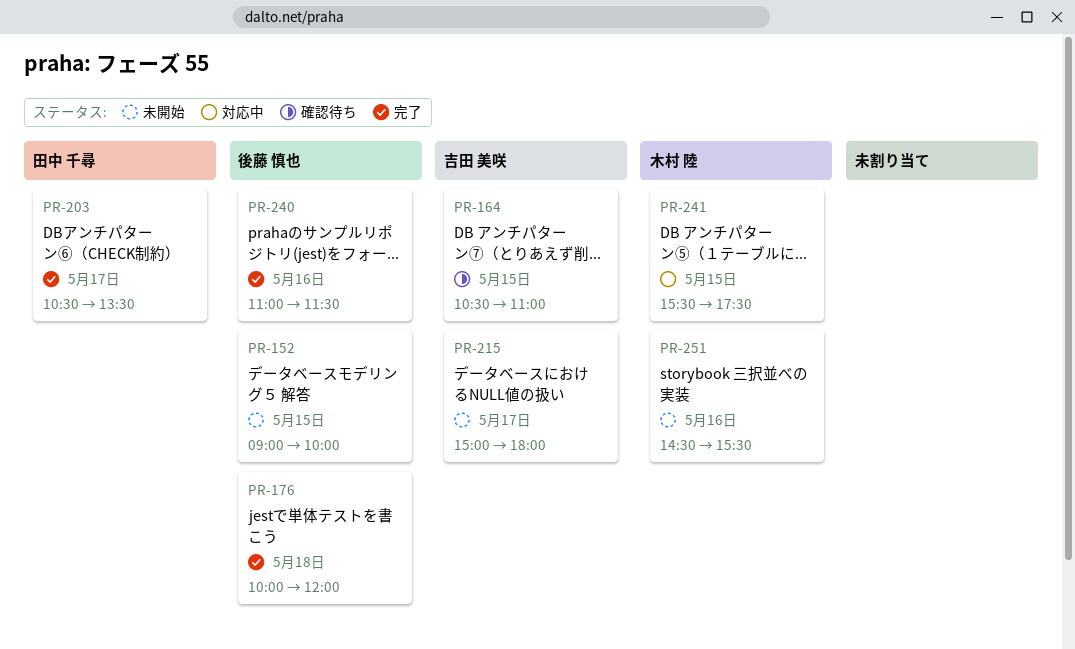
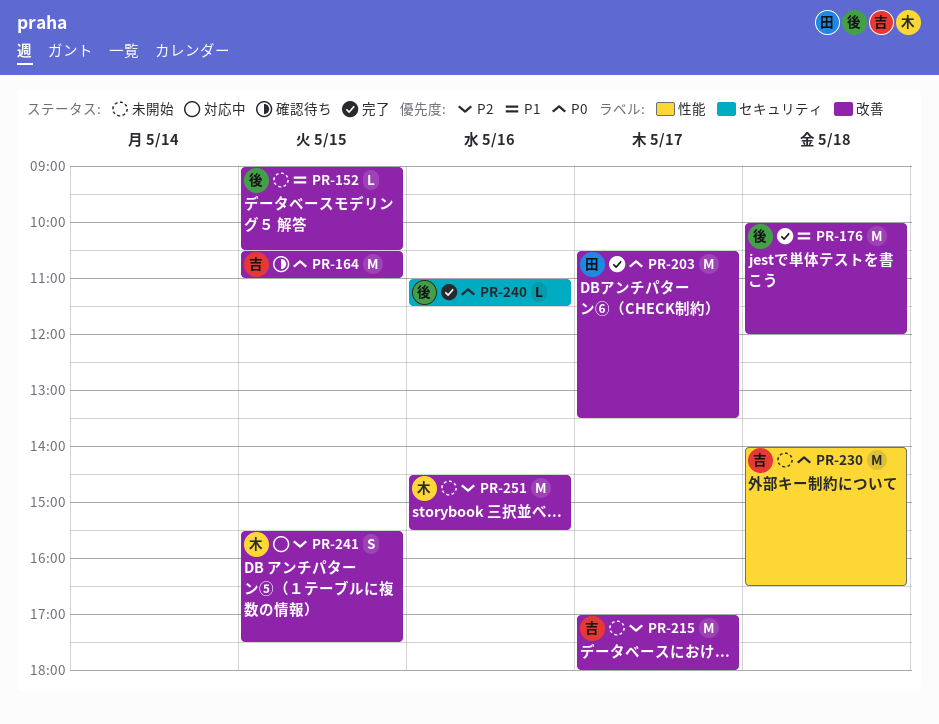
PR-152, ends: 10:00 -> 10:30
PR-215, begins: 15:00 -> 17:00
PR-230: none -> present

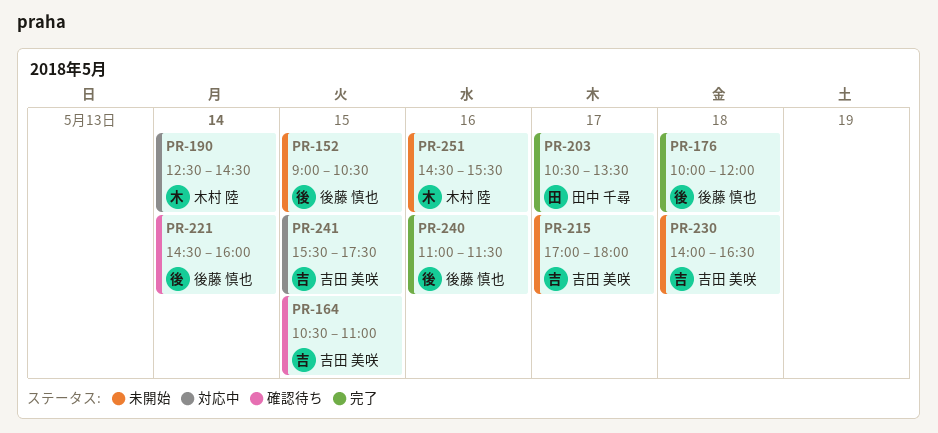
PR-190: none -> present
PR-221: none -> present
PR-241, owner: 木村 陸 -> 吉田 美咲

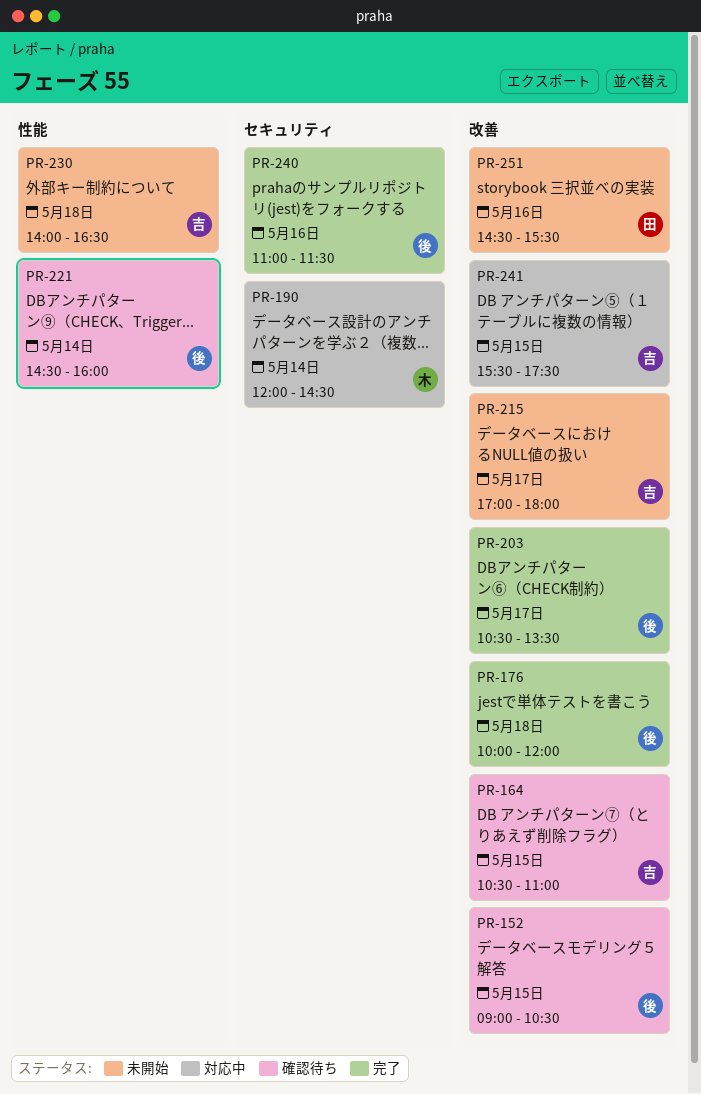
PR-152, status: 未開始 -> 確認待ち
PR-190, begins: 12:30 -> 12:00
PR-203, owner: 田中 千尋 -> 後藤 慎也
PR-251, owner: 木村 陸 -> 田中 千尋

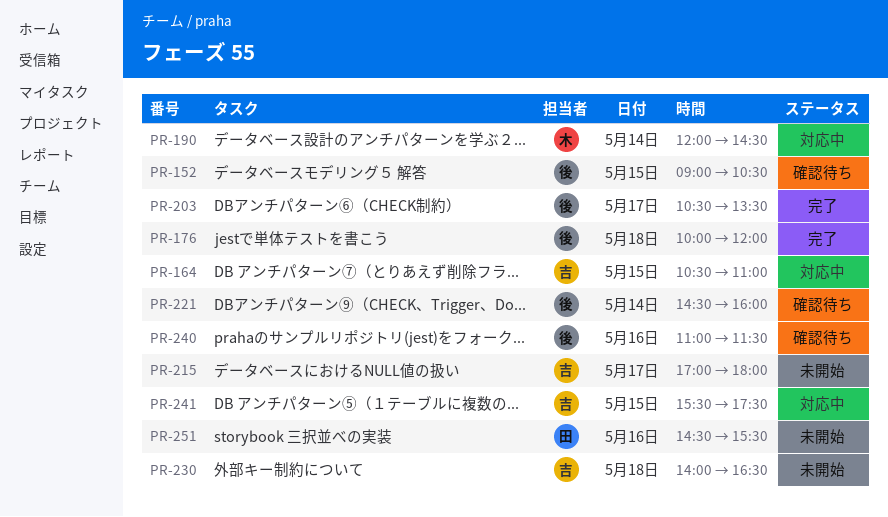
PR-164, status: 確認待ち -> 対応中
PR-240, status: 完了 -> 確認待ち

